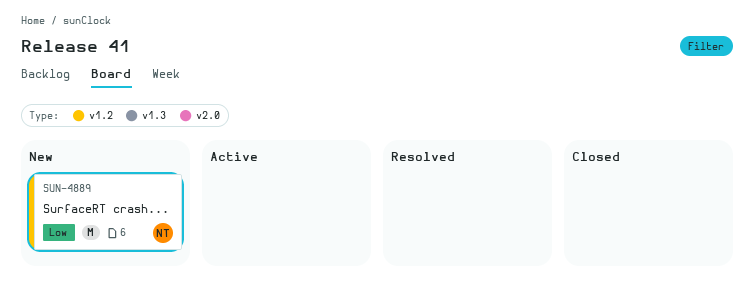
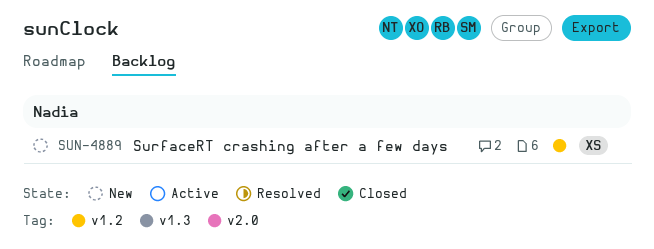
SUN-4889, estimate: M -> XS

